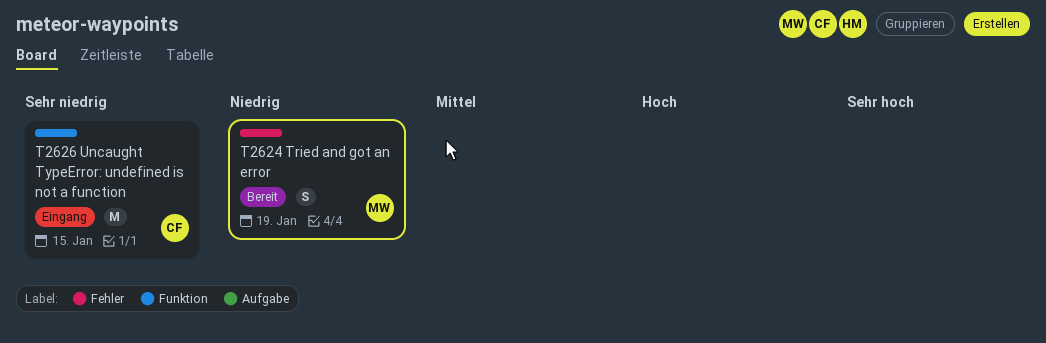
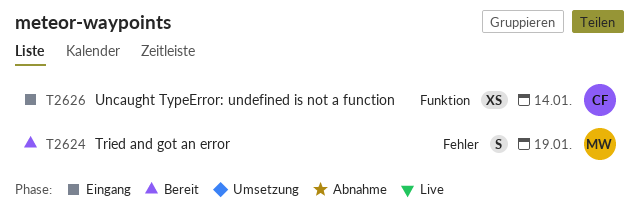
T2626, estimate: M -> XS
T2626, due: Jan 15 -> Jan 14

